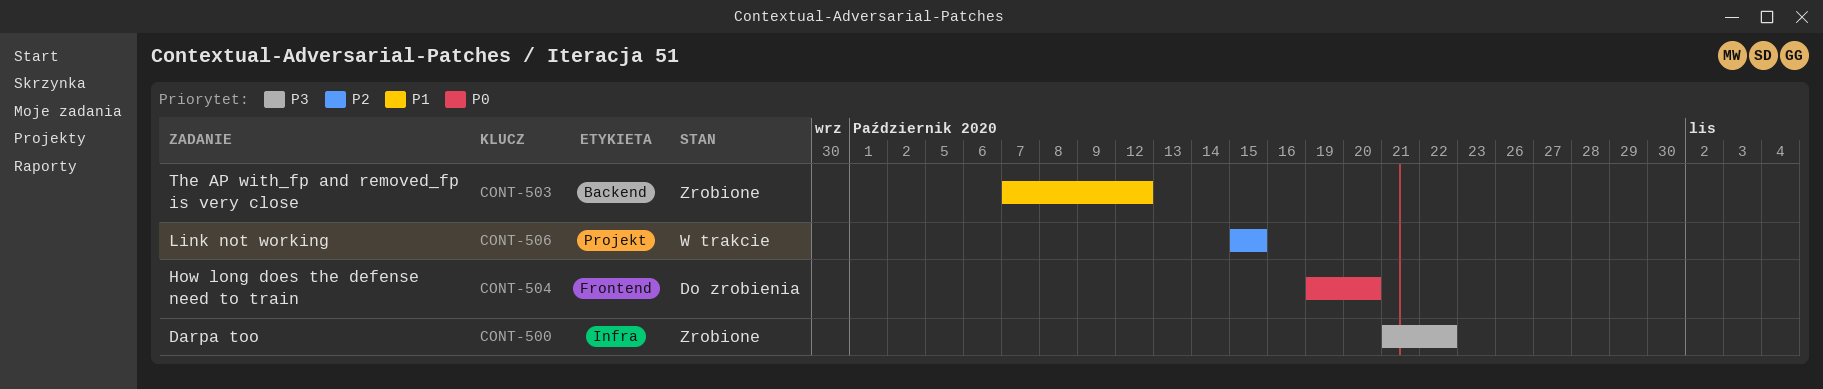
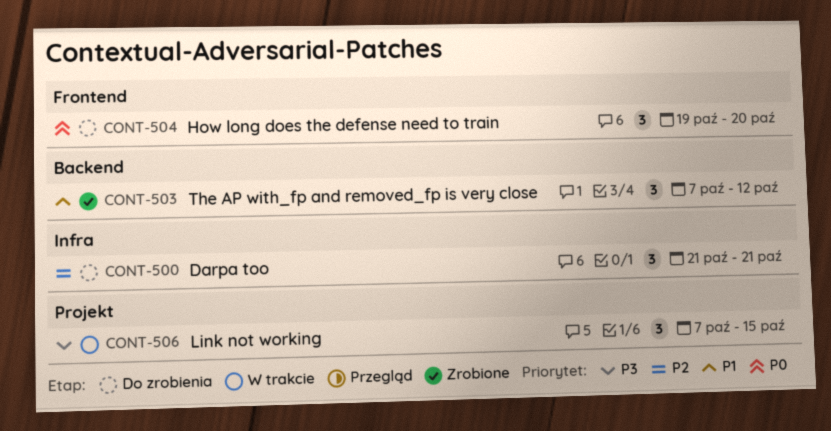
CONT-500, status: Zrobione -> Do zrobienia
CONT-500, priority: P3 -> P2
CONT-500, due: Oct 22 -> Oct 21
CONT-506, priority: P2 -> P3
CONT-506, start: Oct 15 -> Oct 7

